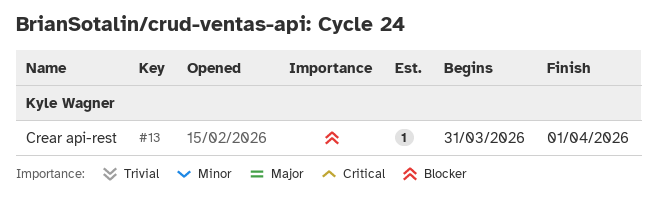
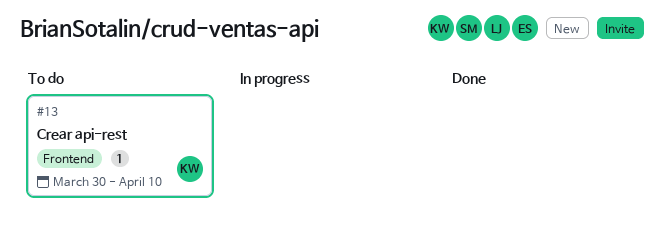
#13, start: Mar 31 -> Mar 30
#13, due: Apr 1 -> Apr 10

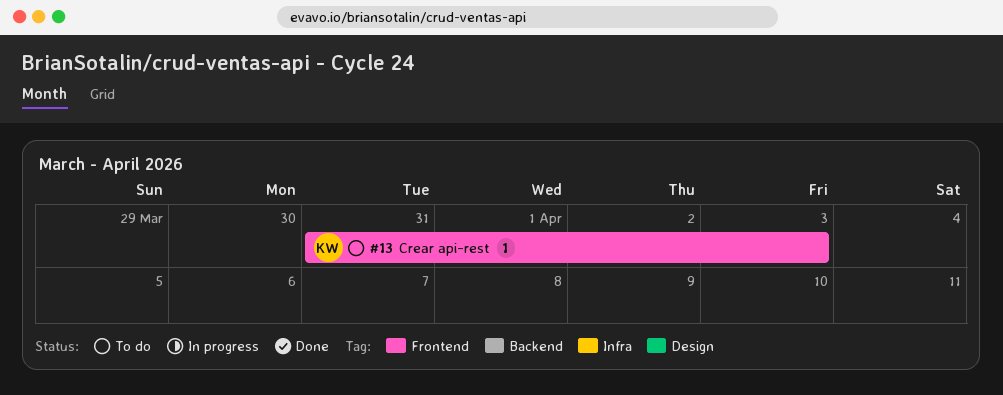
#13, start: Mar 30 -> Mar 31
#13, due: Apr 10 -> Apr 3

